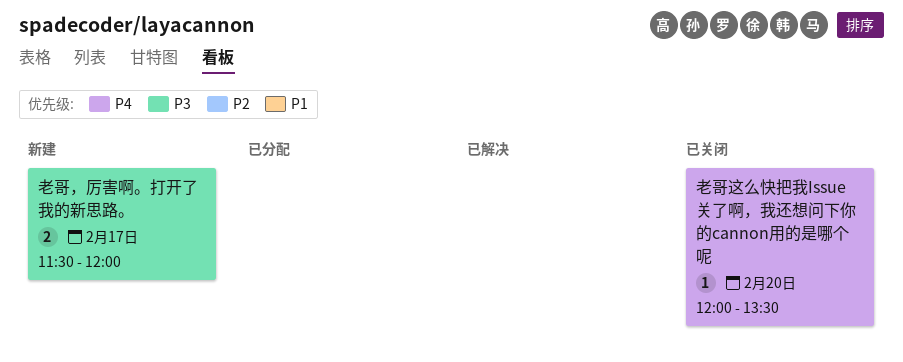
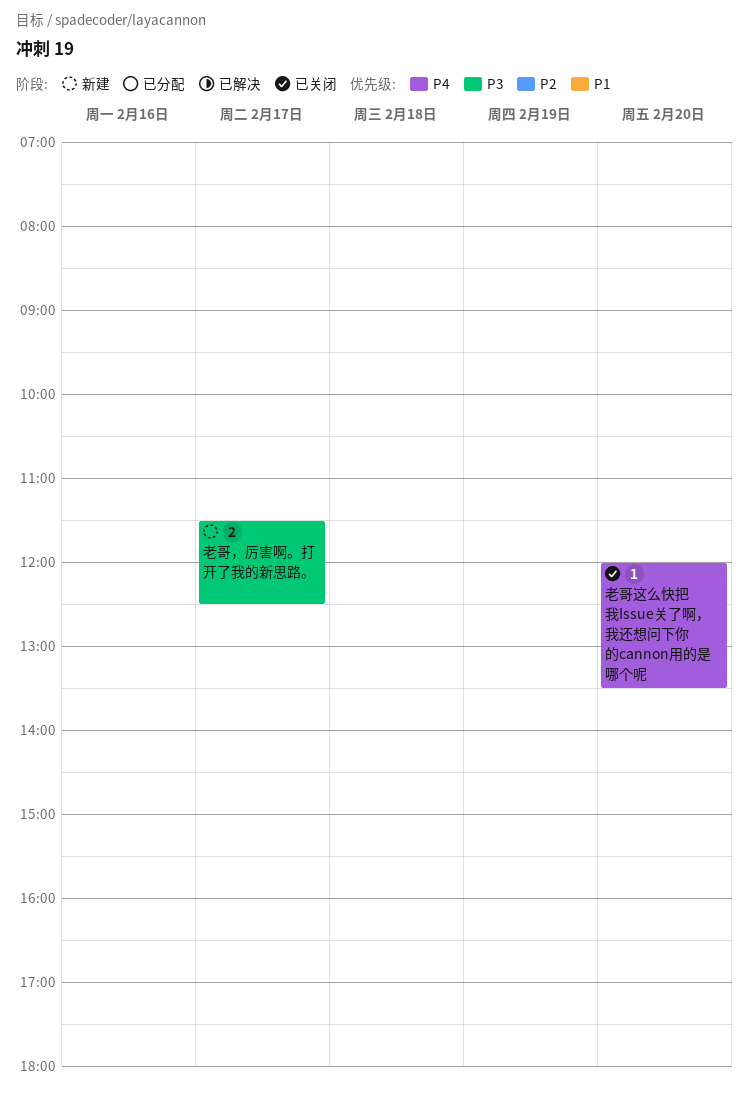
老哥，厉害啊。打开了我的新思路。, ends: 12:00 -> 12:30

